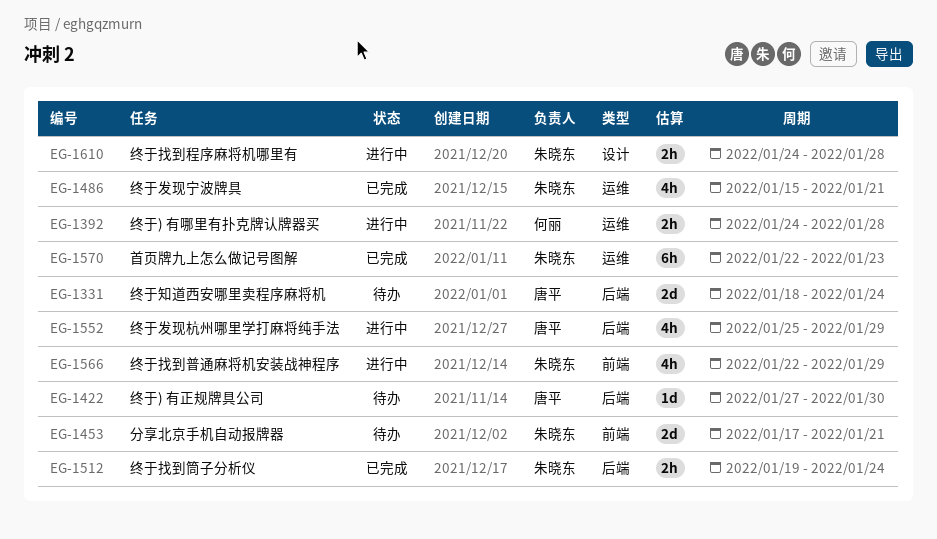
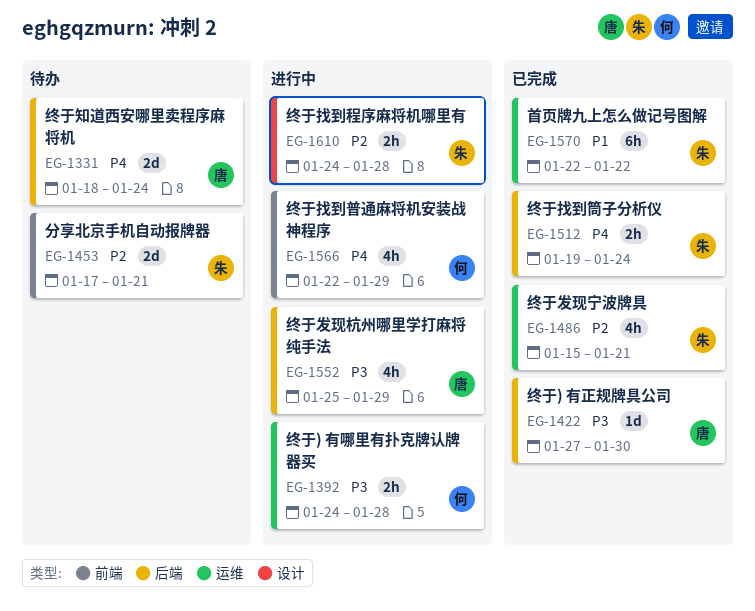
EG-1422, status: 待办 -> 已完成
EG-1566, owner: 朱晓东 -> 何丽
EG-1570, due: Jan 23 -> Jan 22

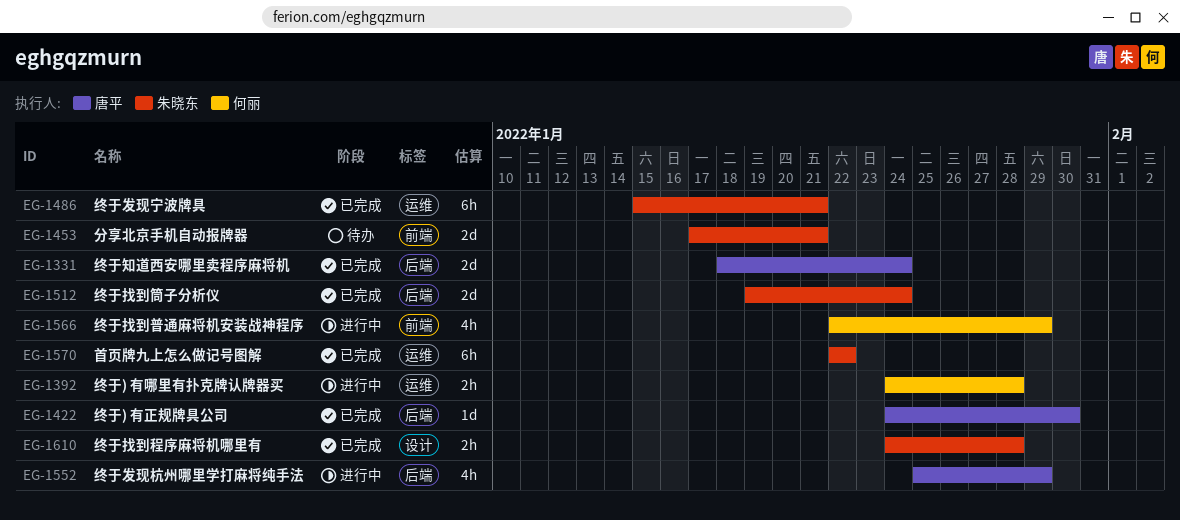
EG-1331, status: 待办 -> 已完成
EG-1422, start: Jan 27 -> Jan 24
EG-1486, estimate: 4h -> 6h
EG-1512, estimate: 2h -> 2d
EG-1610, status: 进行中 -> 已完成

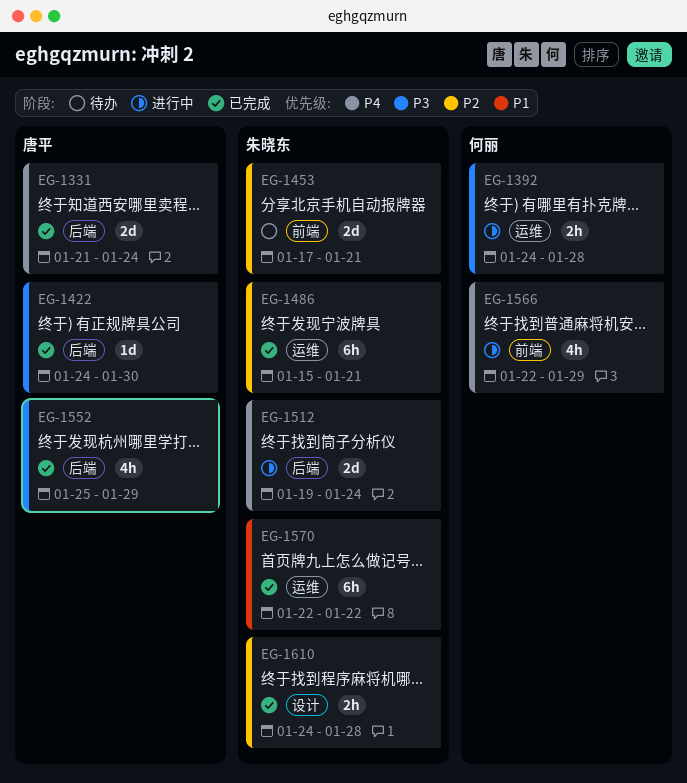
EG-1331, start: Jan 18 -> Jan 21
EG-1512, status: 已完成 -> 进行中
EG-1552, status: 进行中 -> 已完成

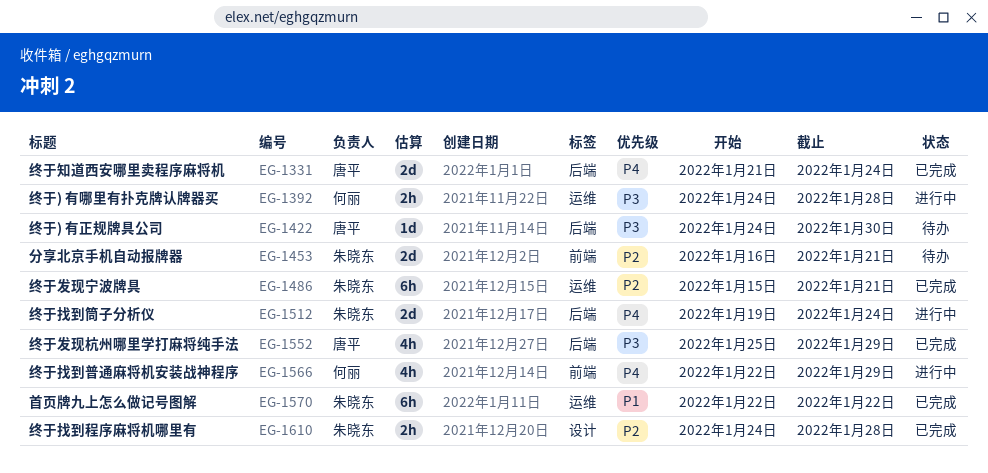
EG-1422, status: 已完成 -> 待办
EG-1453, start: Jan 17 -> Jan 16

